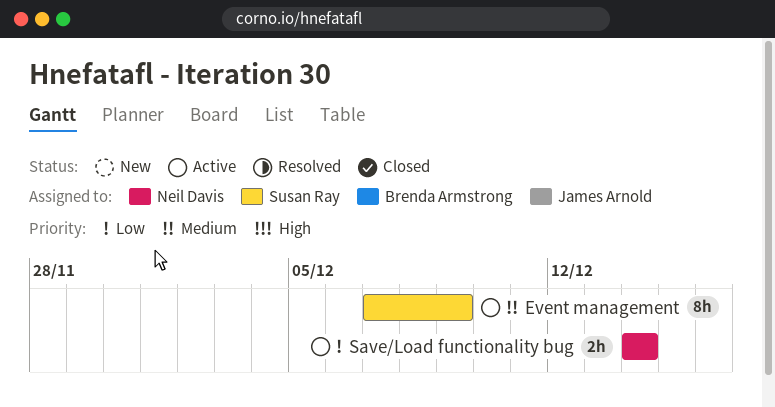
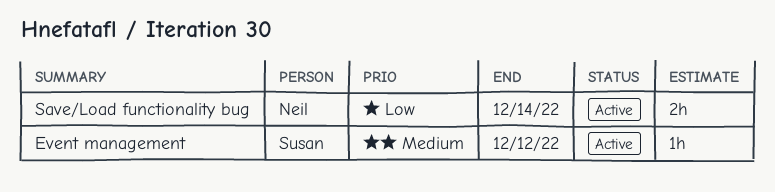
Event management, estimate: 8h -> 1h
Event management, due: Dec 9 -> Dec 12

